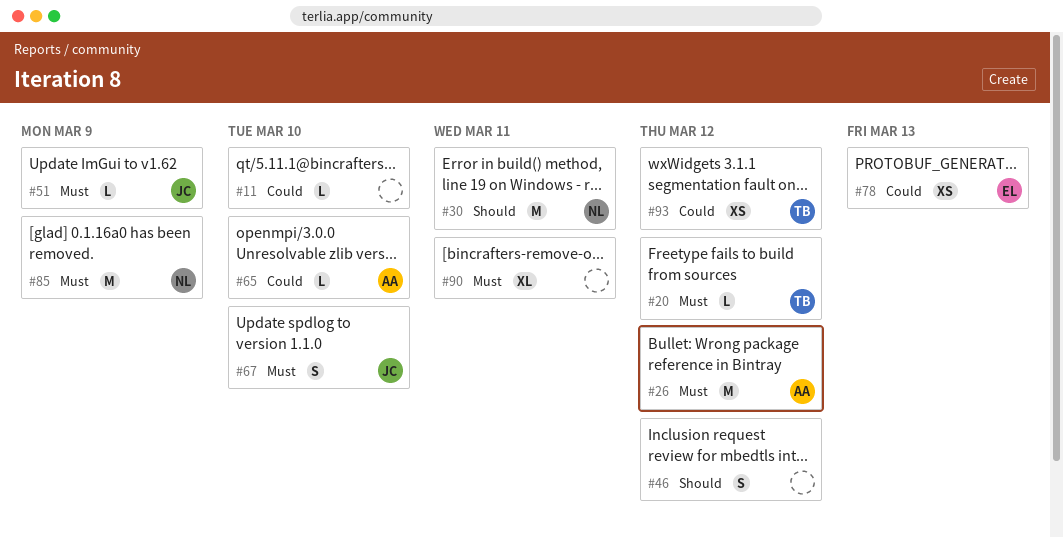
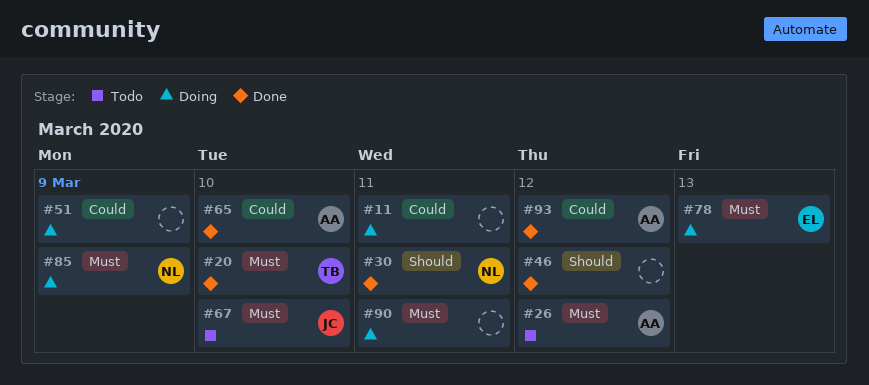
#11, due: Mar 10 -> Mar 11
#20, due: Mar 12 -> Mar 10
#51, owner: JC -> none
#51, priority: Must -> Could
#78, priority: Could -> Must
#93, owner: TB -> AA

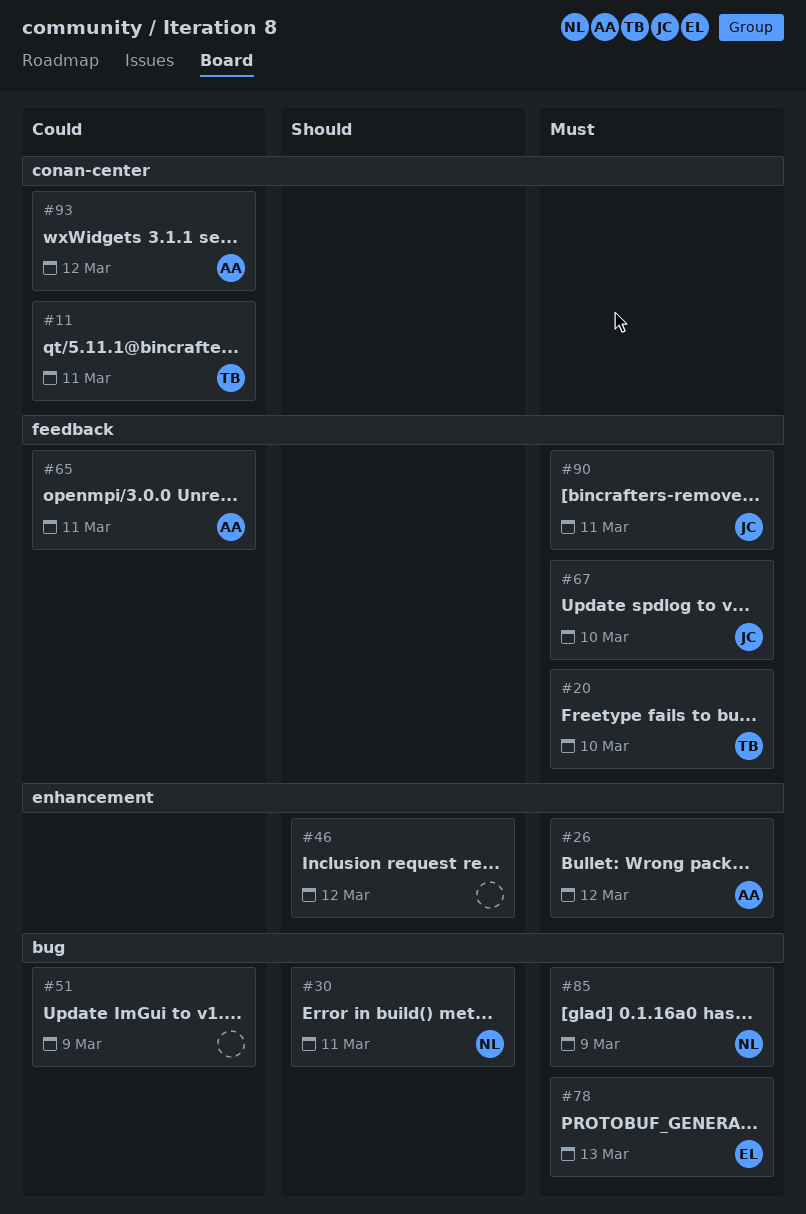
#11, owner: none -> TB
#65, due: Mar 10 -> Mar 11
#90, owner: none -> JC

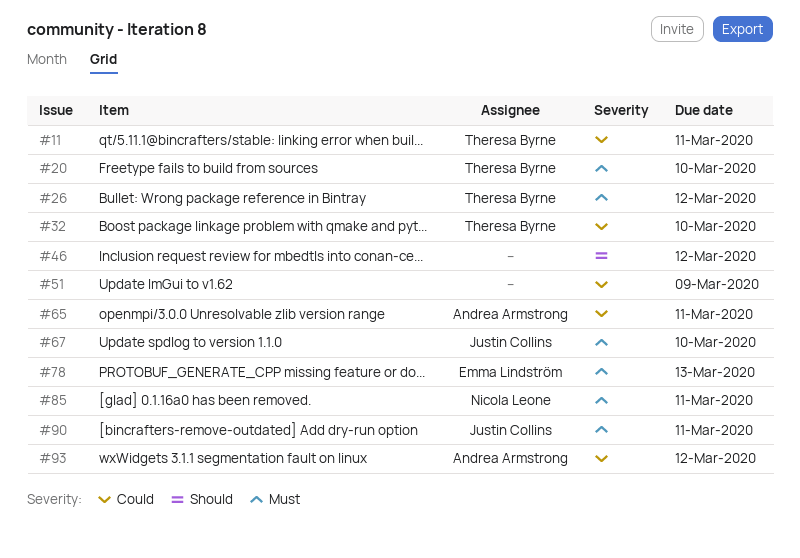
#26, owner: Andrea Armstrong -> Theresa Byrne
#30: present -> none
#32: none -> present
#85, due: Mar 9 -> Mar 11

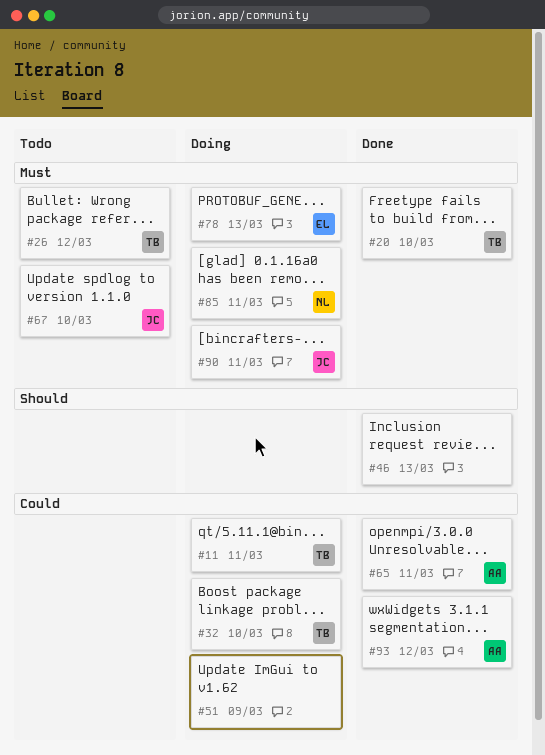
#46, due: Mar 12 -> Mar 13

